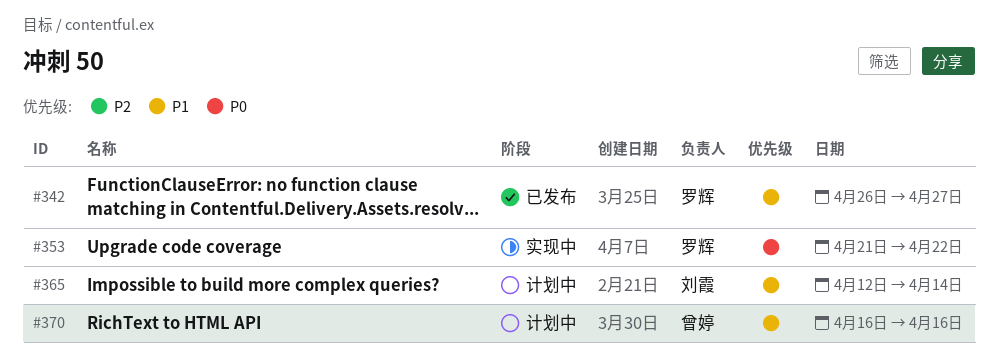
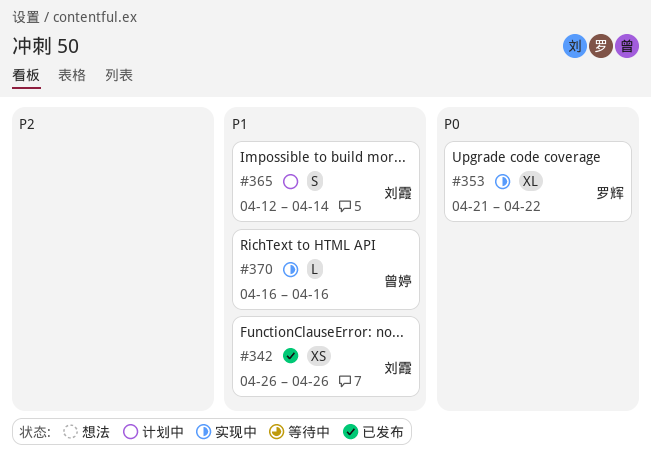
#342, owner: 罗辉 -> 刘霞
#342, due: Apr 27 -> Apr 26
#370, status: 计划中 -> 实现中

